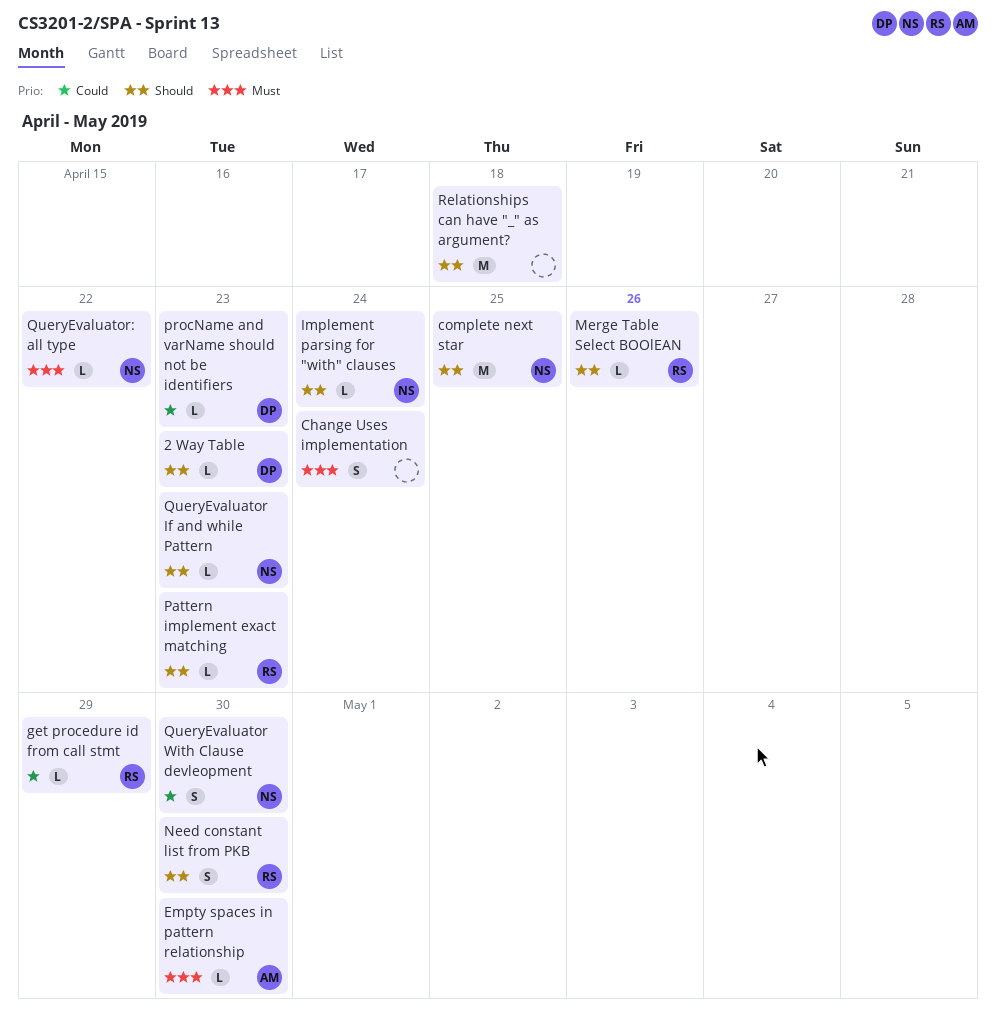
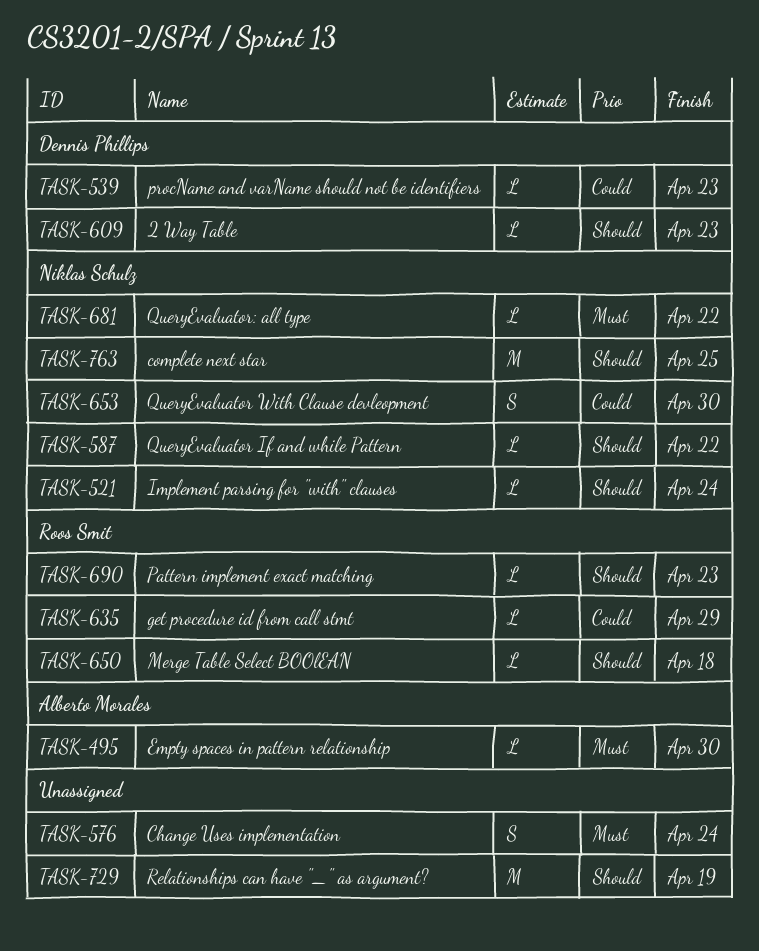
Merge Table Select BOOlEAN, due: Apr 26 -> Apr 18
Need constant list from PKB: present -> none
QueryEvaluator If and while Pattern, due: Apr 23 -> Apr 22
Relationships can have "_" as argument?, due: Apr 18 -> Apr 19

